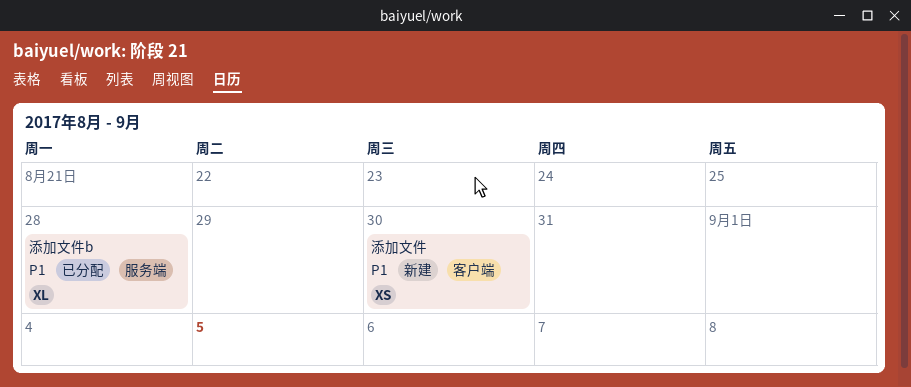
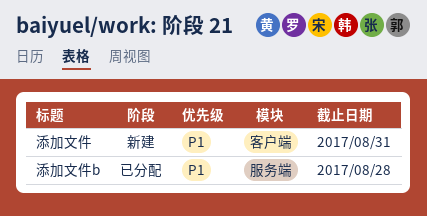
添加文件, due: Aug 30 -> Aug 31

